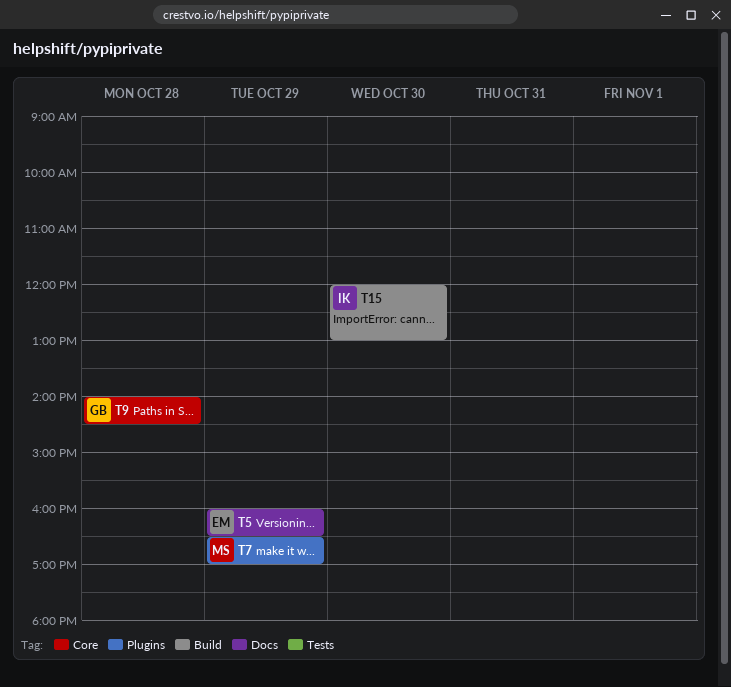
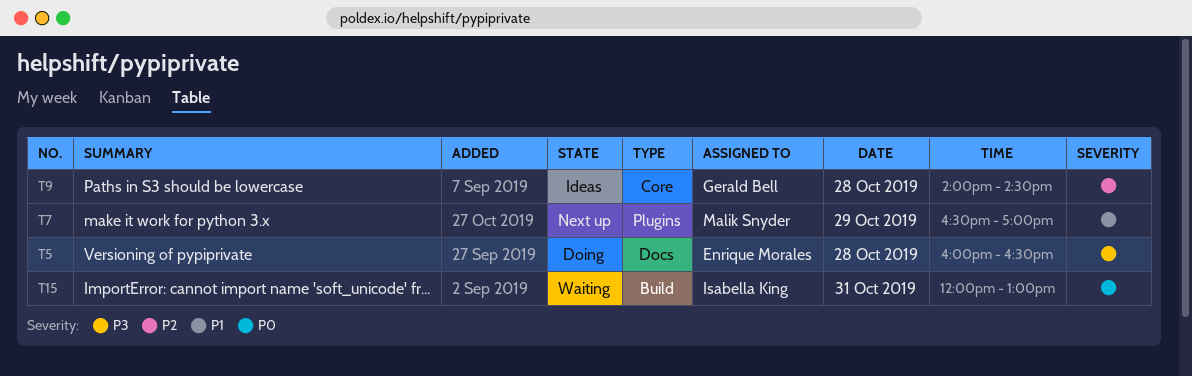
T5, day: Oct 29 -> Oct 28
T15, day: Oct 30 -> Oct 31

